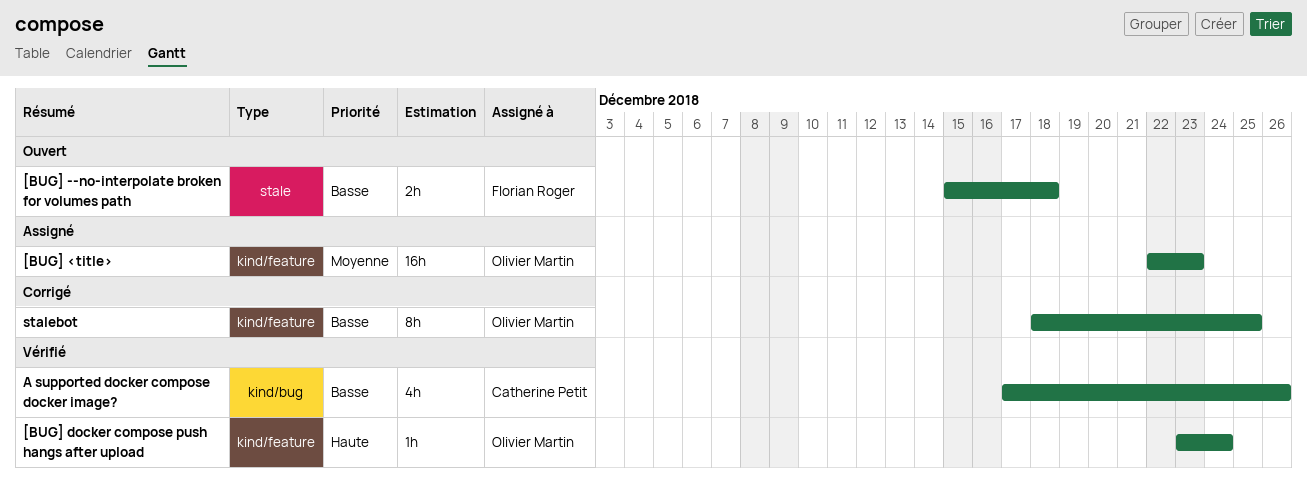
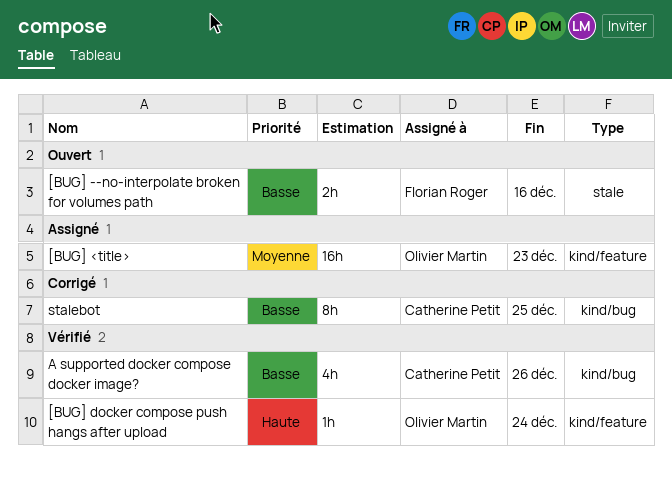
[BUG] --no-interpolate broken for volumes path, due: Dec 18 -> Dec 16
stalebot, owner: Olivier Martin -> Catherine Petit
stalebot, label: kind/feature -> kind/bug

